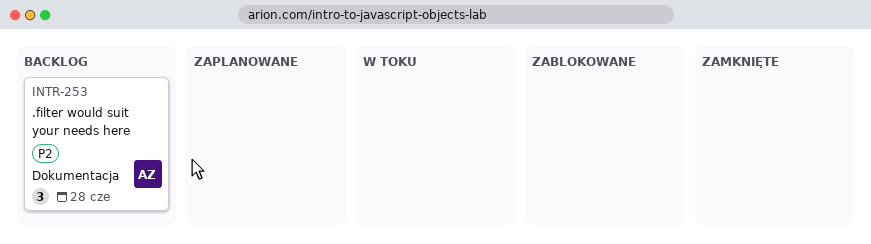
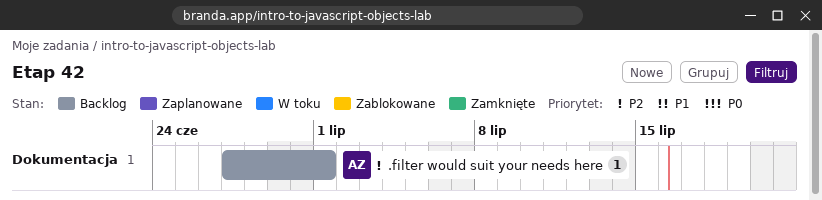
.filter would suit your needs here, estimate: 3 -> 1
.filter would suit your needs here, due: Jun 28 -> Jul 1

